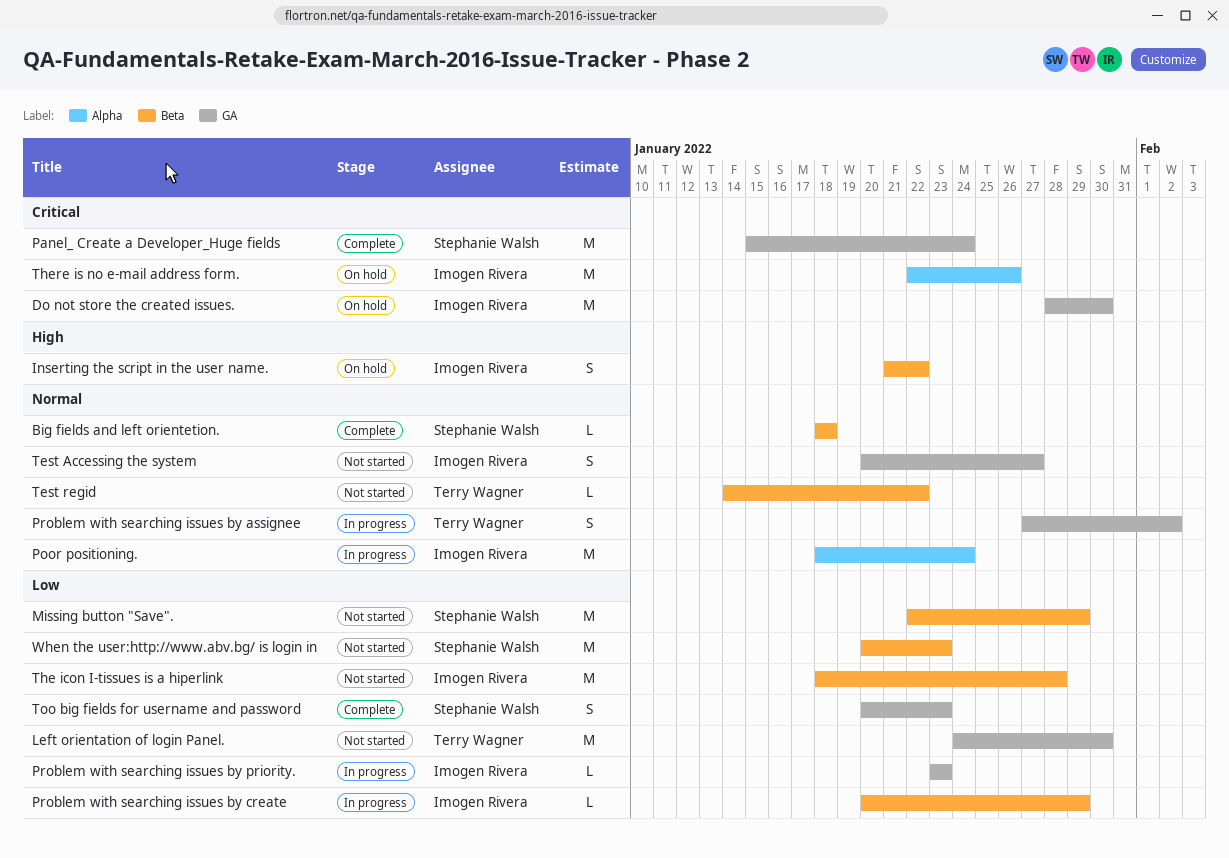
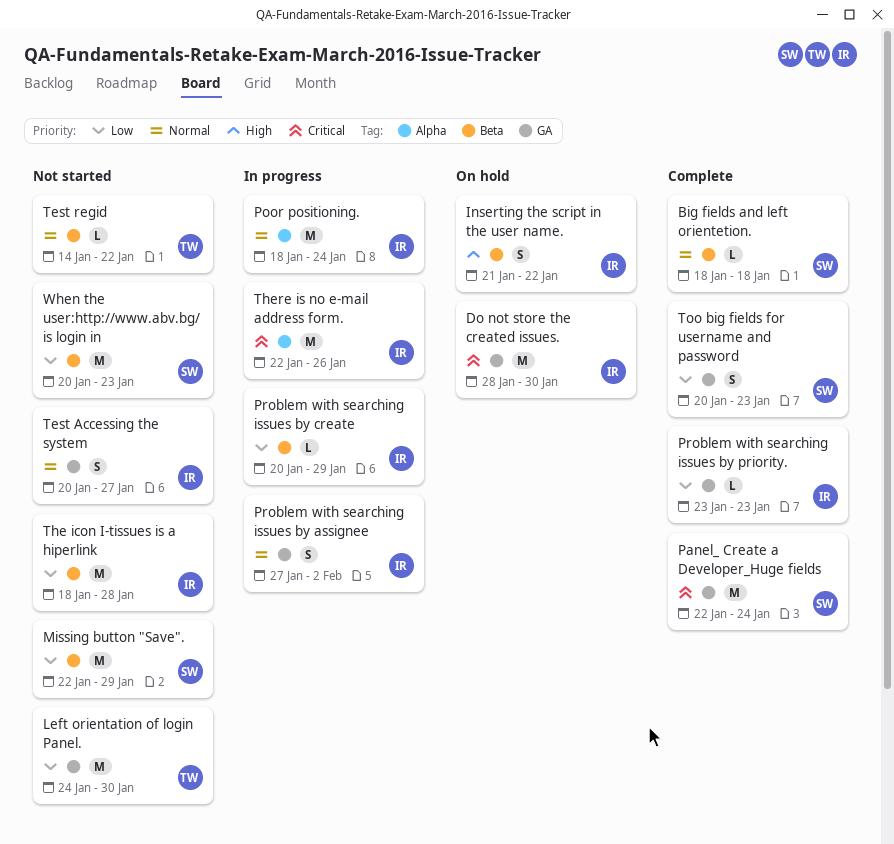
Panel_ Create a Developer_Huge fields, start: Jan 15 -> Jan 22
Problem with searching issues by assignee, owner: Terry Wagner -> Imogen Rivera
Problem with searching issues by priority., status: In progress -> Complete
There is no e-mail address form., status: On hold -> In progress

